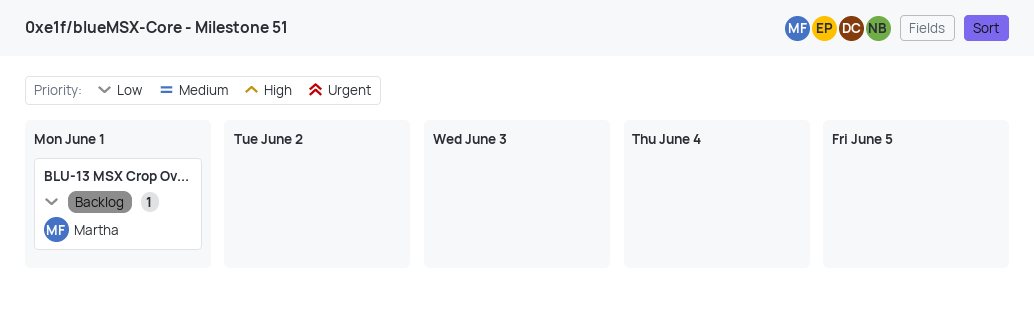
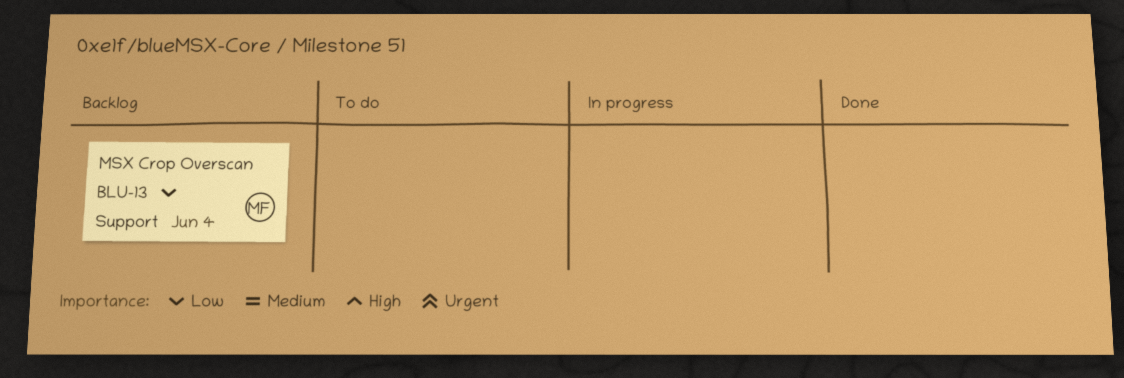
BLU-13, due: Jun 1 -> Jun 4

